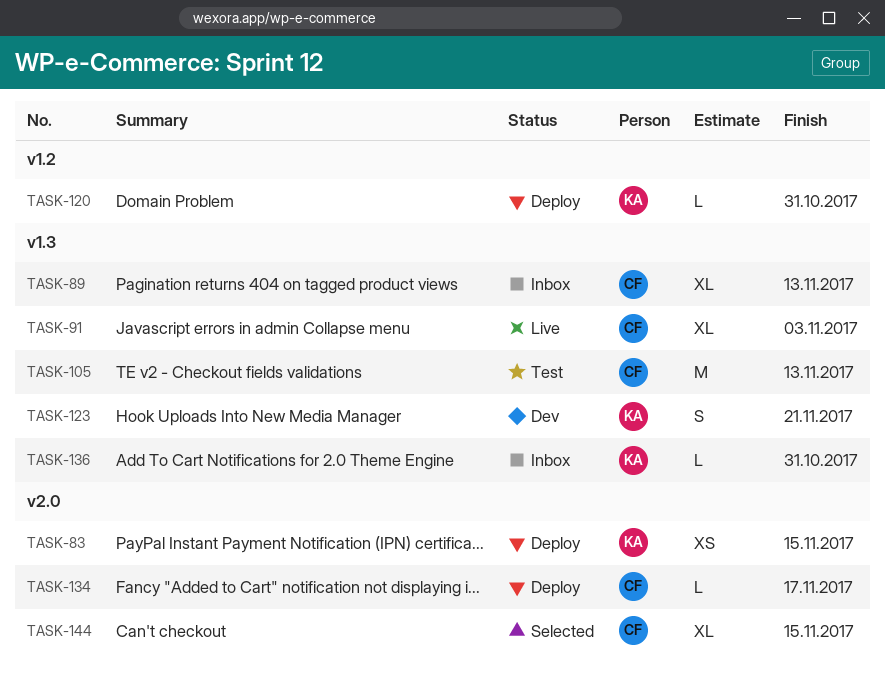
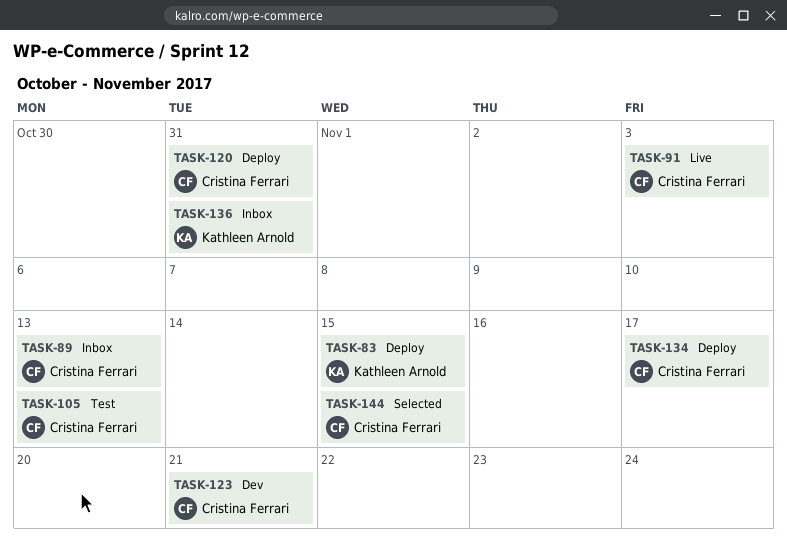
TASK-120, owner: Kathleen Arnold -> Cristina Ferrari
TASK-123, owner: Kathleen Arnold -> Cristina Ferrari

